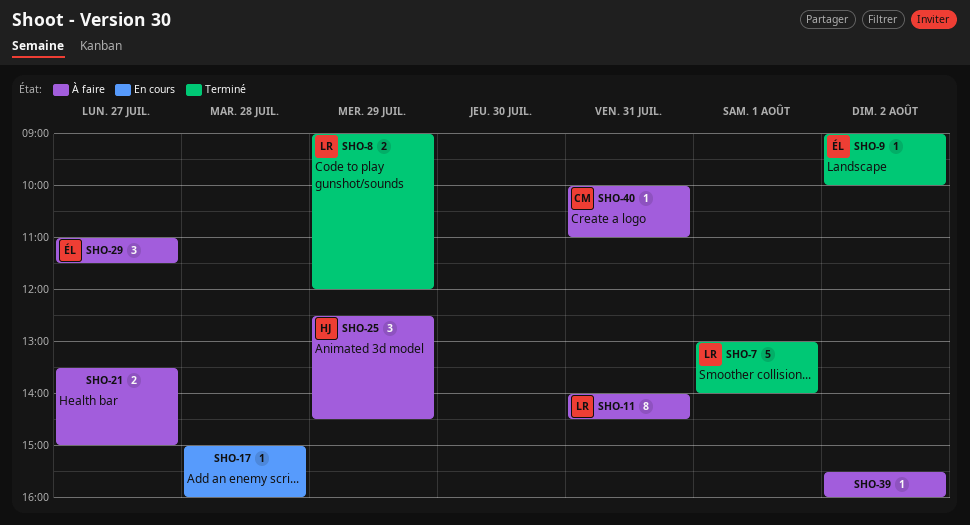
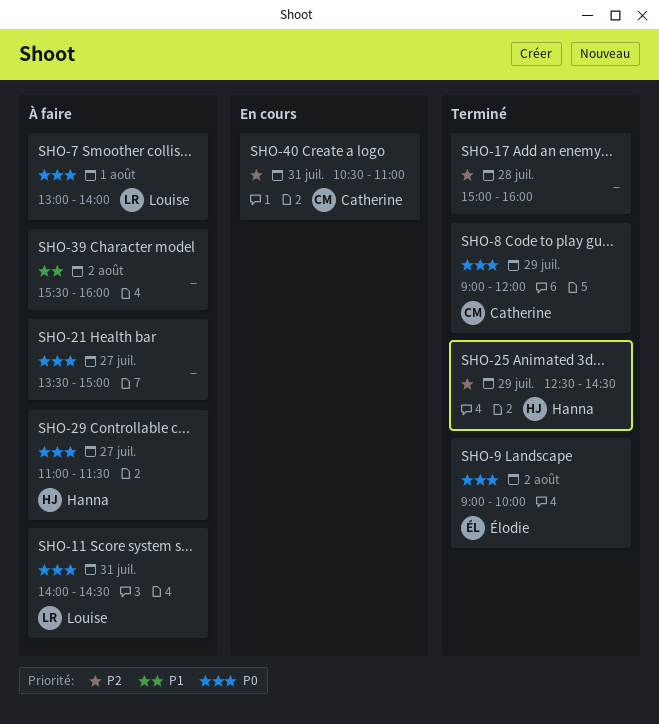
SHO-7, status: Terminé -> À faire
SHO-8, owner: Louise -> Catherine
SHO-17, status: En cours -> Terminé
SHO-25, status: À faire -> Terminé
SHO-29, owner: Élodie -> Hanna
SHO-40, status: À faire -> En cours
SHO-40, begins: 10:00 -> 10:30

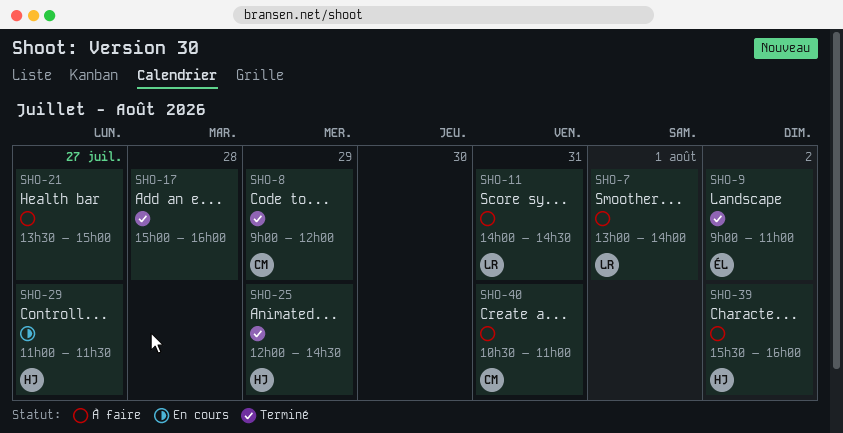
SHO-9, ends: 10:00 -> 11:00
SHO-25, begins: 12:30 -> 12:00
SHO-29, status: À faire -> En cours
SHO-39, owner: none -> Hanna
SHO-40, status: En cours -> À faire

